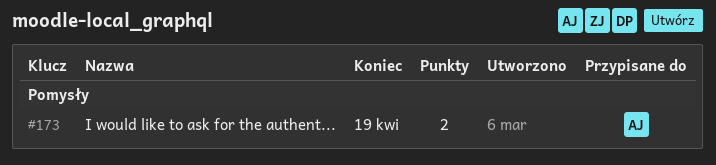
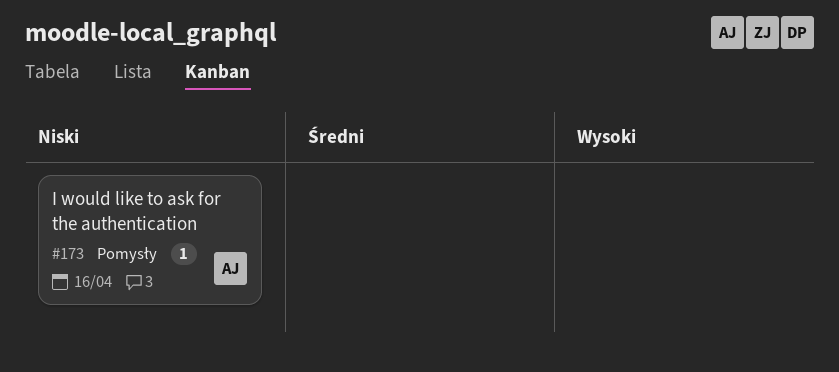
#173, estimate: 2 -> 1
#173, due: Apr 19 -> Apr 16

